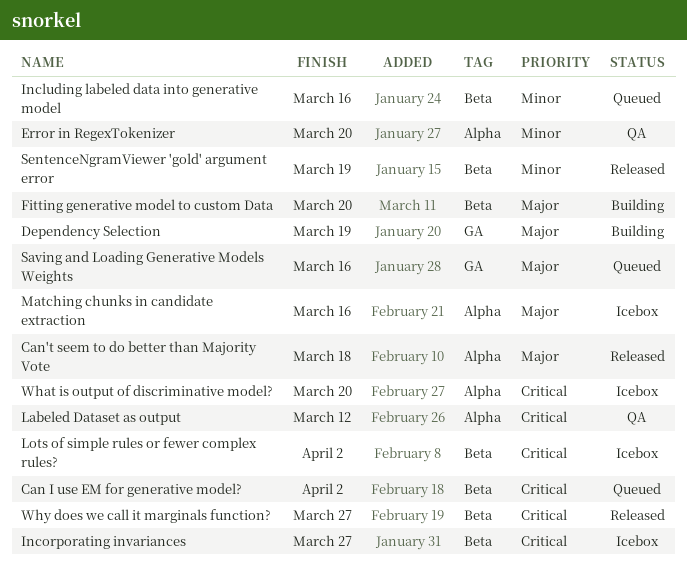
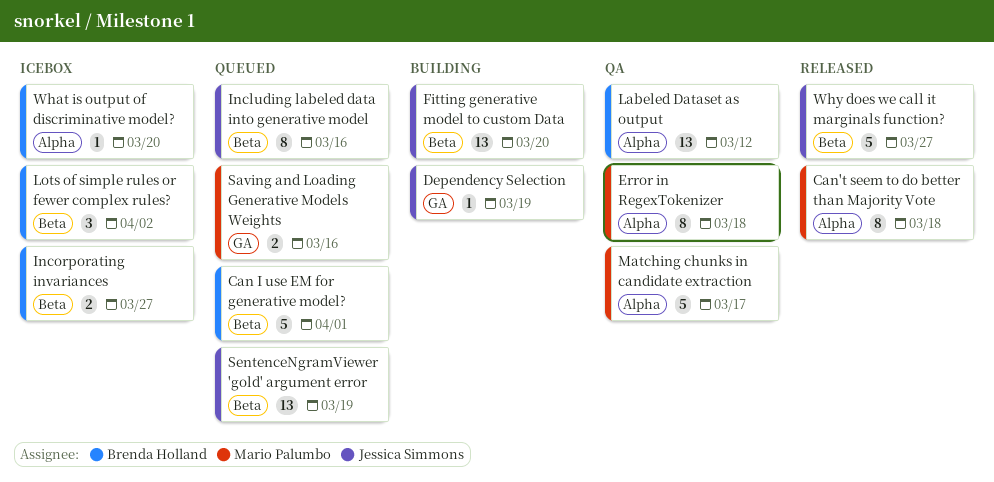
Can I use EM for generative model?, due: Apr 2 -> Apr 1
Error in RegexTokenizer, due: Mar 20 -> Mar 18
Matching chunks in candidate extraction, status: Icebox -> QA
Matching chunks in candidate extraction, due: Mar 16 -> Mar 17
SentenceNgramViewer 'gold' argument error, status: Released -> Queued

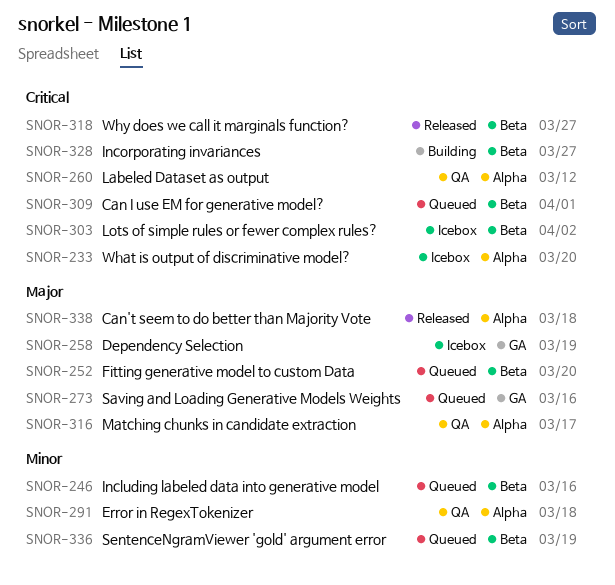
Dependency Selection, status: Building -> Icebox
Fitting generative model to custom Data, status: Building -> Queued
Incorporating invariances, status: Icebox -> Building

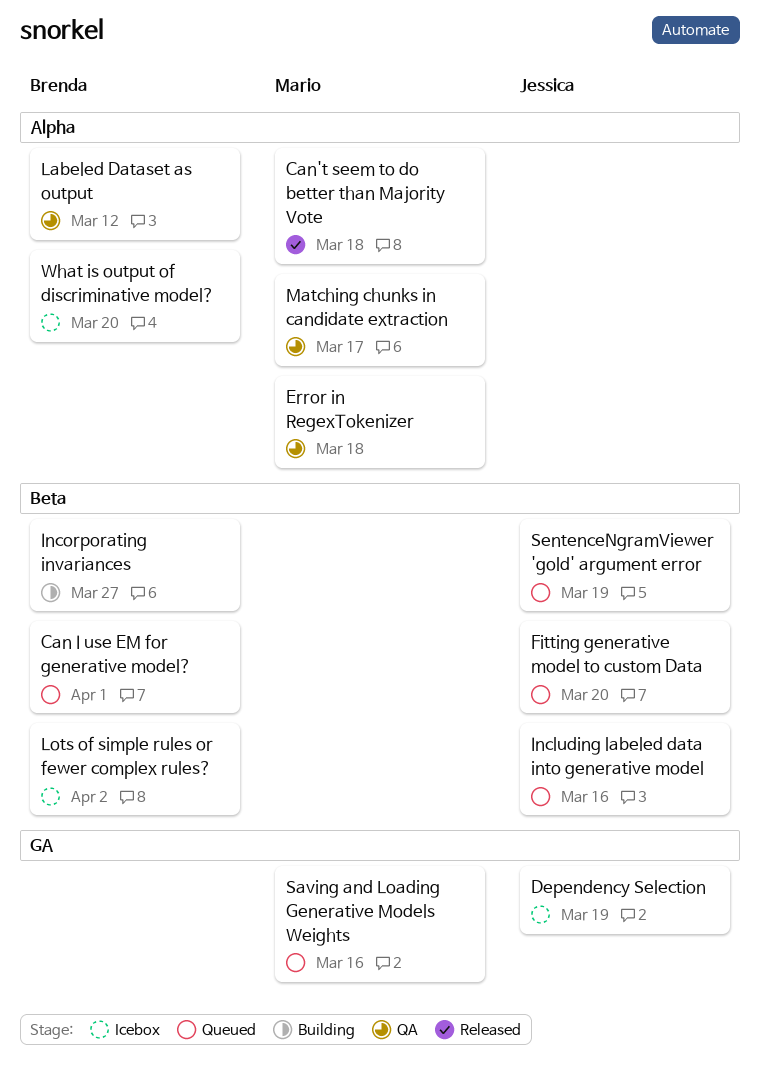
Why does we call it marginals function?: present -> none

